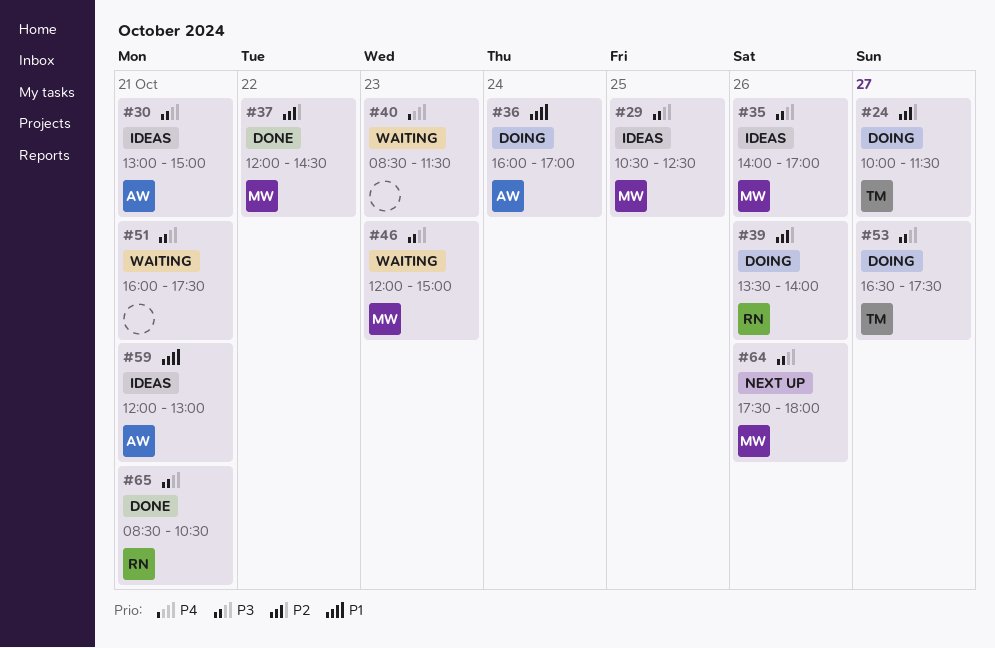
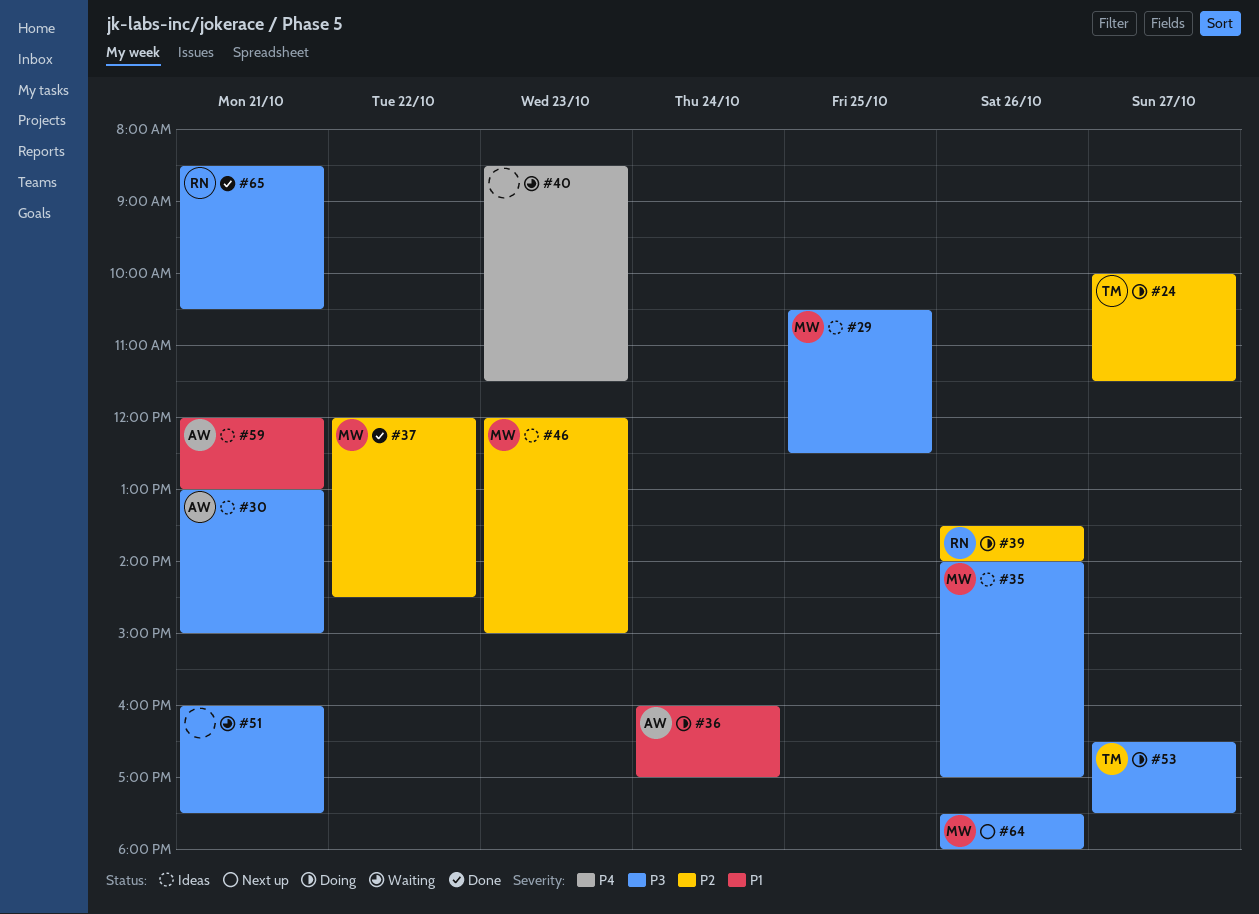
#46, status: Waiting -> Ideas
#46, priority: P3 -> P2

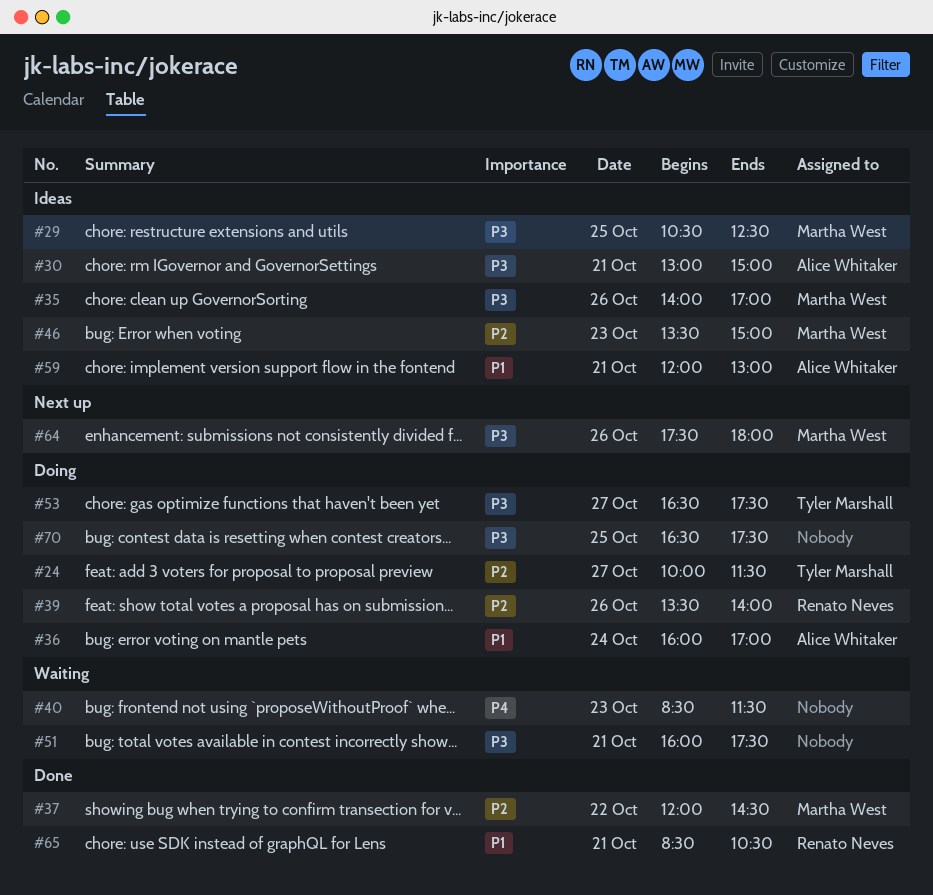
#46, begins: 12:00 -> 13:30
#65, priority: P3 -> P1
#70: none -> present

